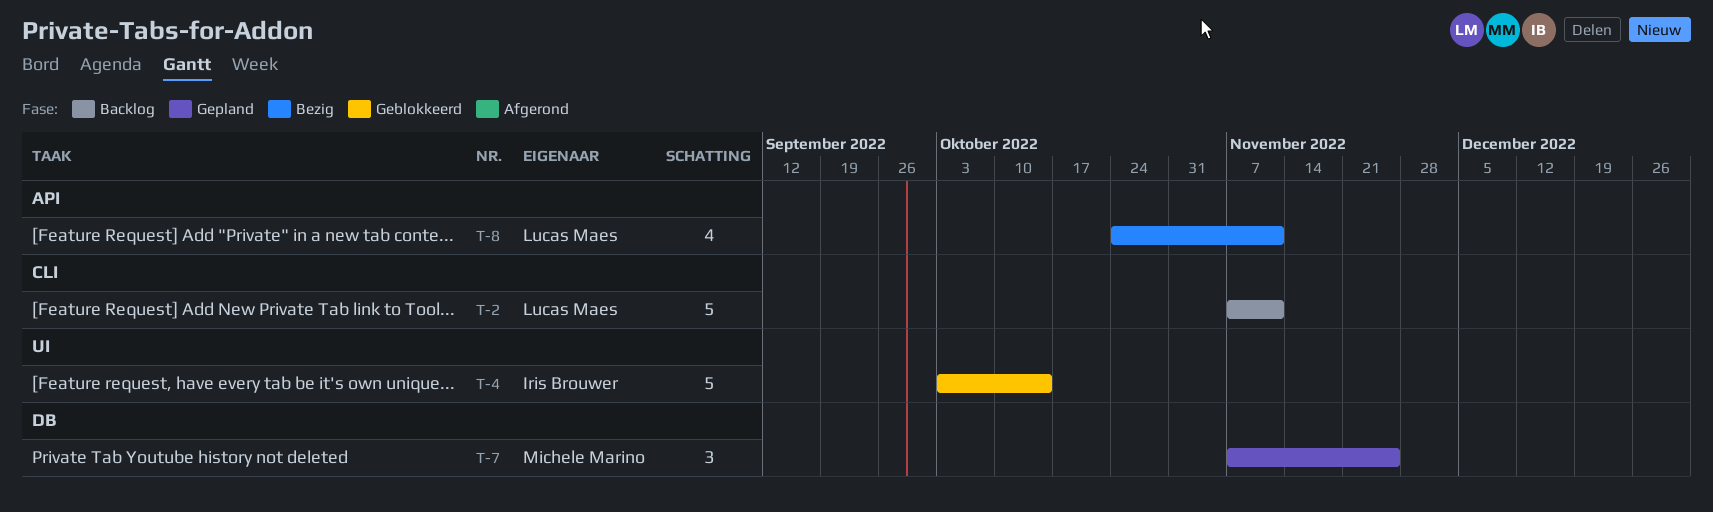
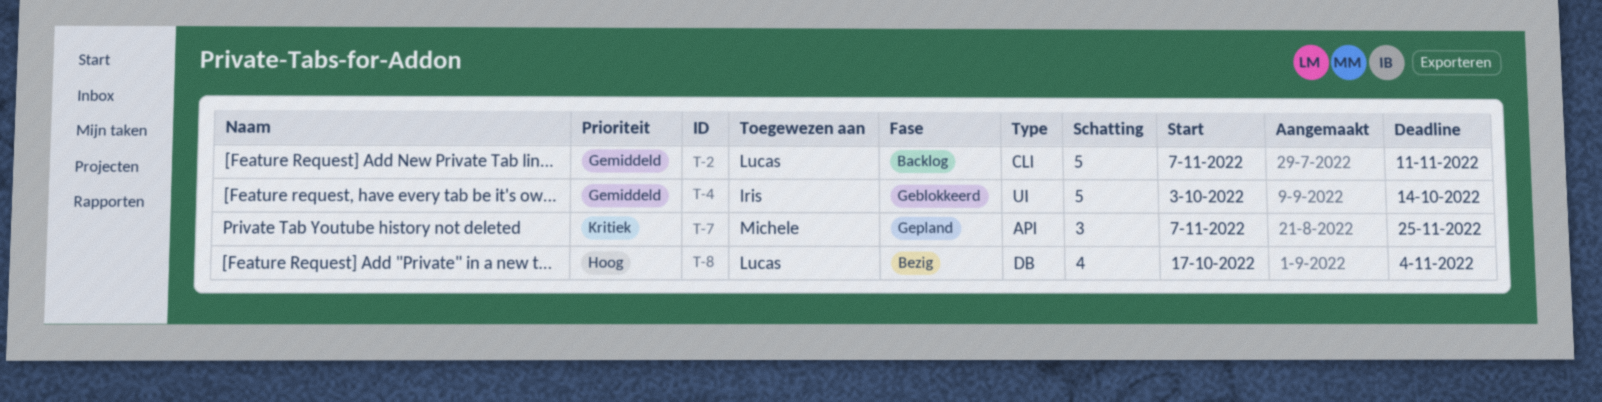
T-7, label: DB -> API
T-8, label: API -> DB
T-8, start: Oct 24 -> Oct 17
T-8, due: Nov 11 -> Nov 4

